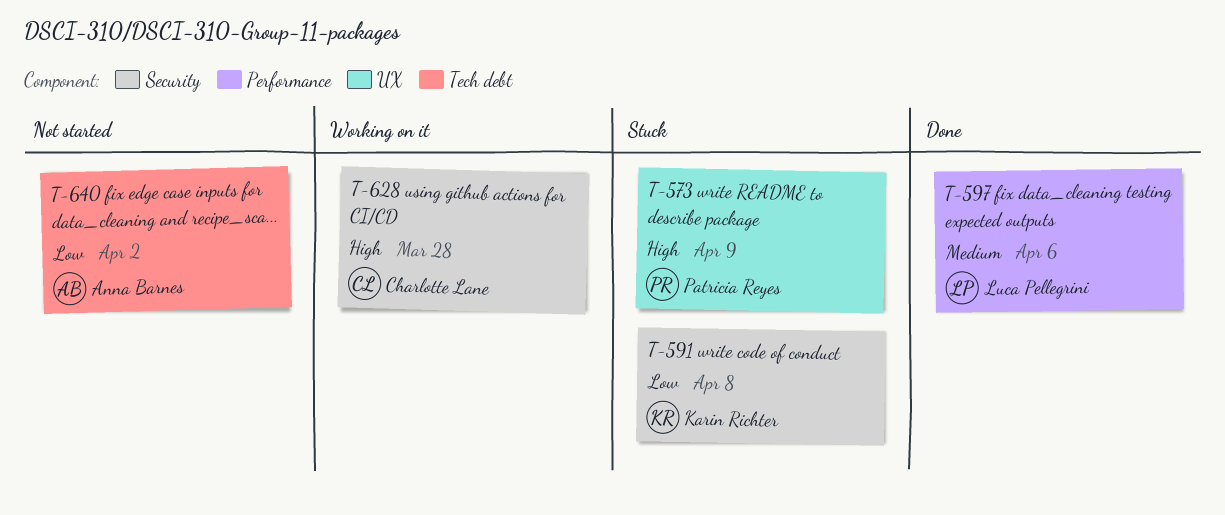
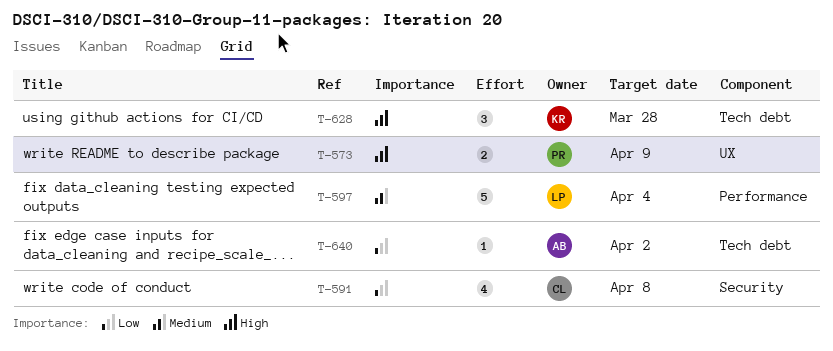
T-591, owner: Karin Richter -> Charlotte Lane
T-597, due: Apr 6 -> Apr 4
T-628, owner: Charlotte Lane -> Karin Richter
T-628, label: Security -> Tech debt

